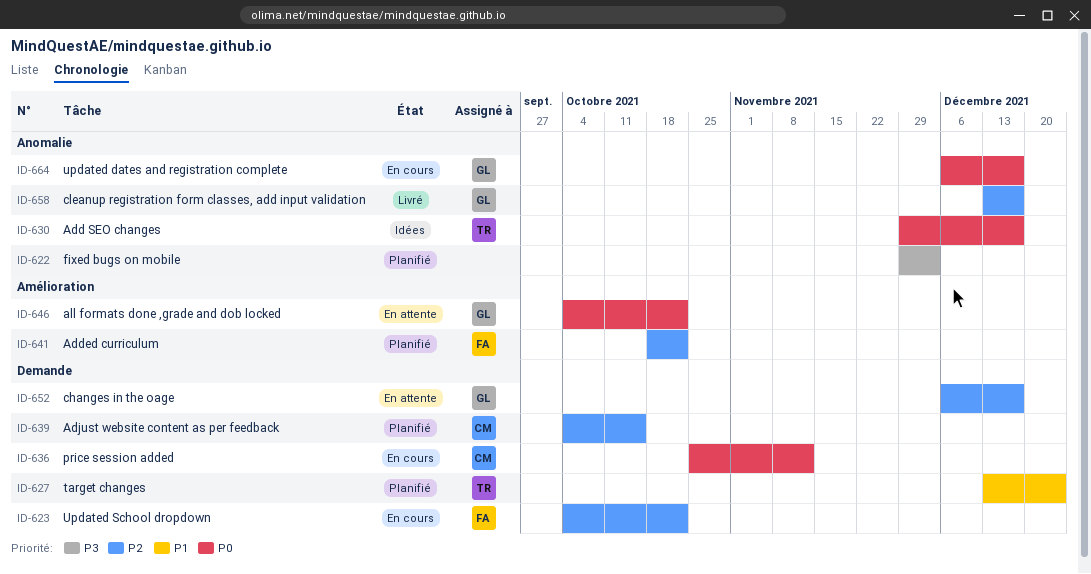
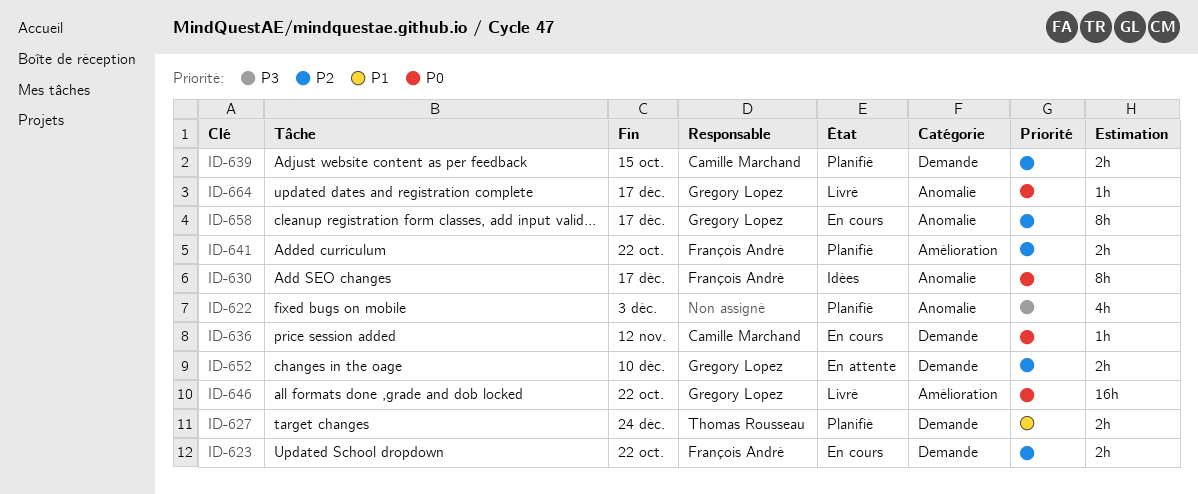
ID-630, owner: Thomas Rousseau -> François André
ID-646, status: En attente -> Livré
ID-652, due: Dec 17 -> Dec 10
ID-658, status: Livré -> En cours
ID-664, status: En cours -> Livré

